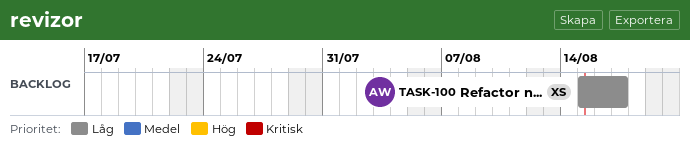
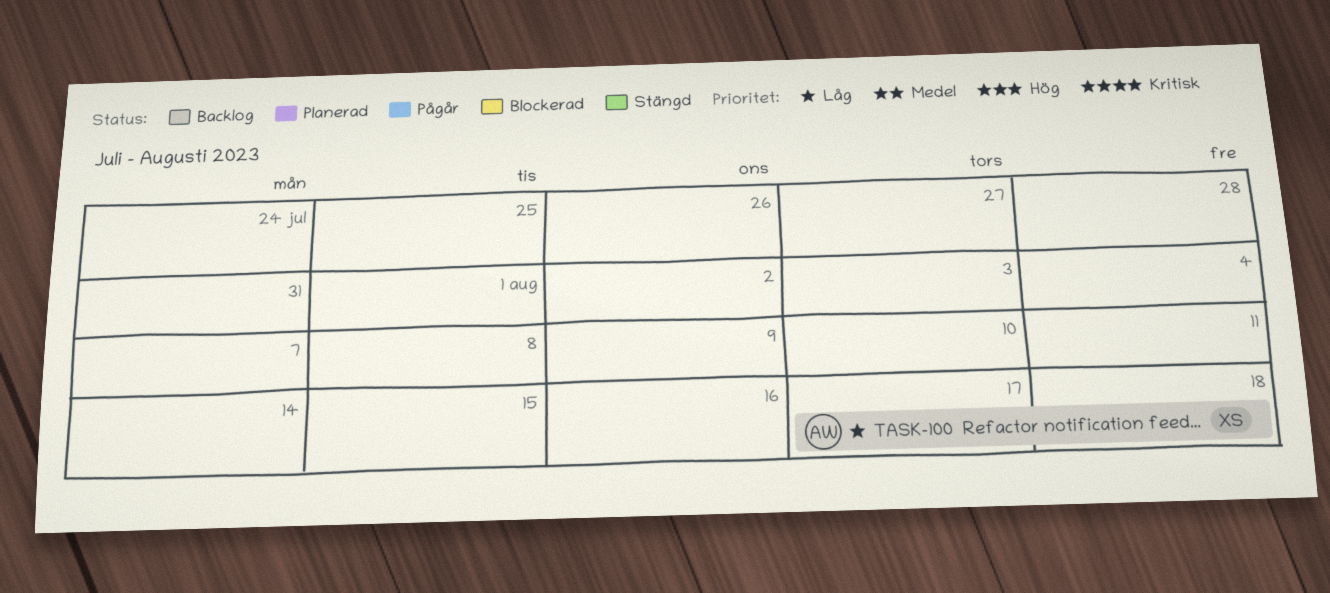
TASK-100, start: Aug 15 -> Aug 17
TASK-100, due: Aug 17 -> Aug 18

